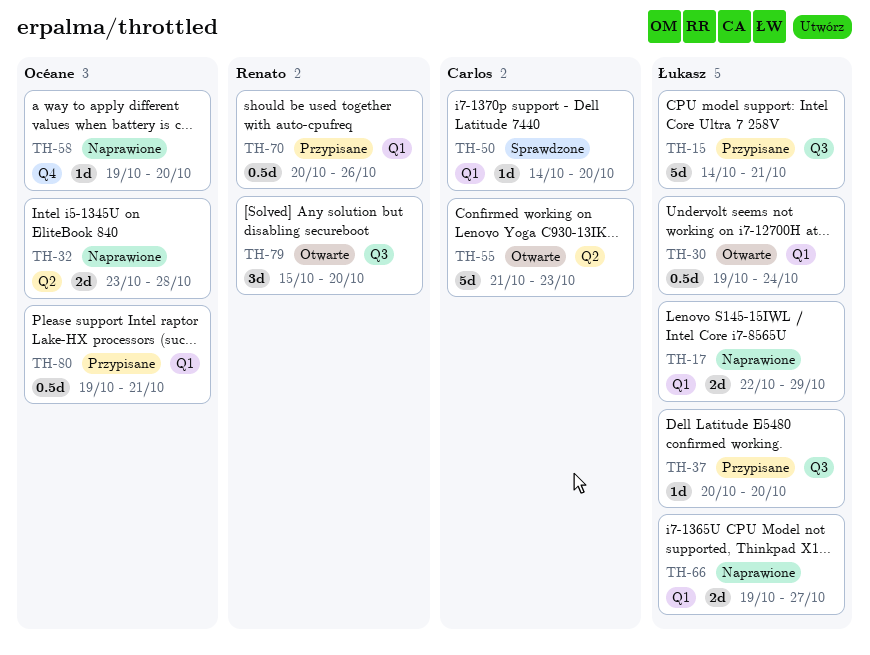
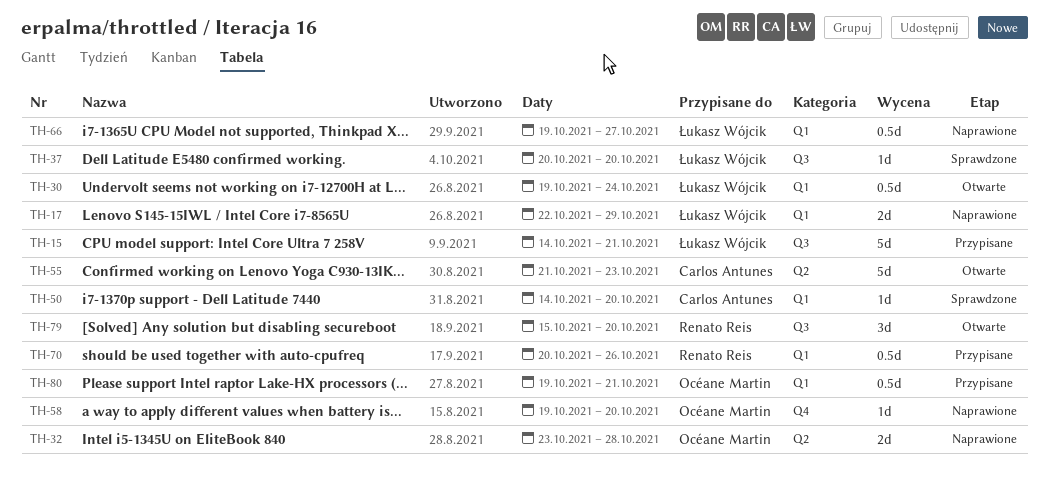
TH-37, status: Przypisane -> Sprawdzone
TH-66, estimate: 2d -> 0.5d

